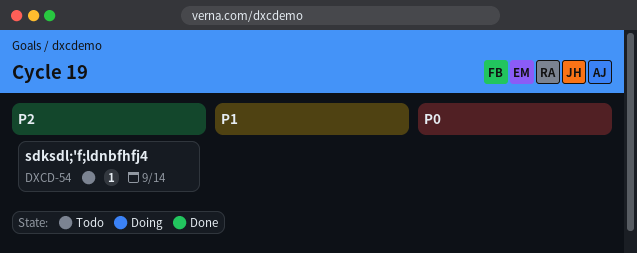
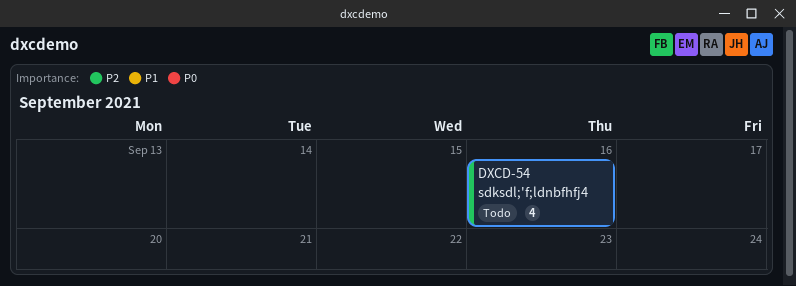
DXCD-54, estimate: 1 -> 4
DXCD-54, due: Sep 14 -> Sep 16

